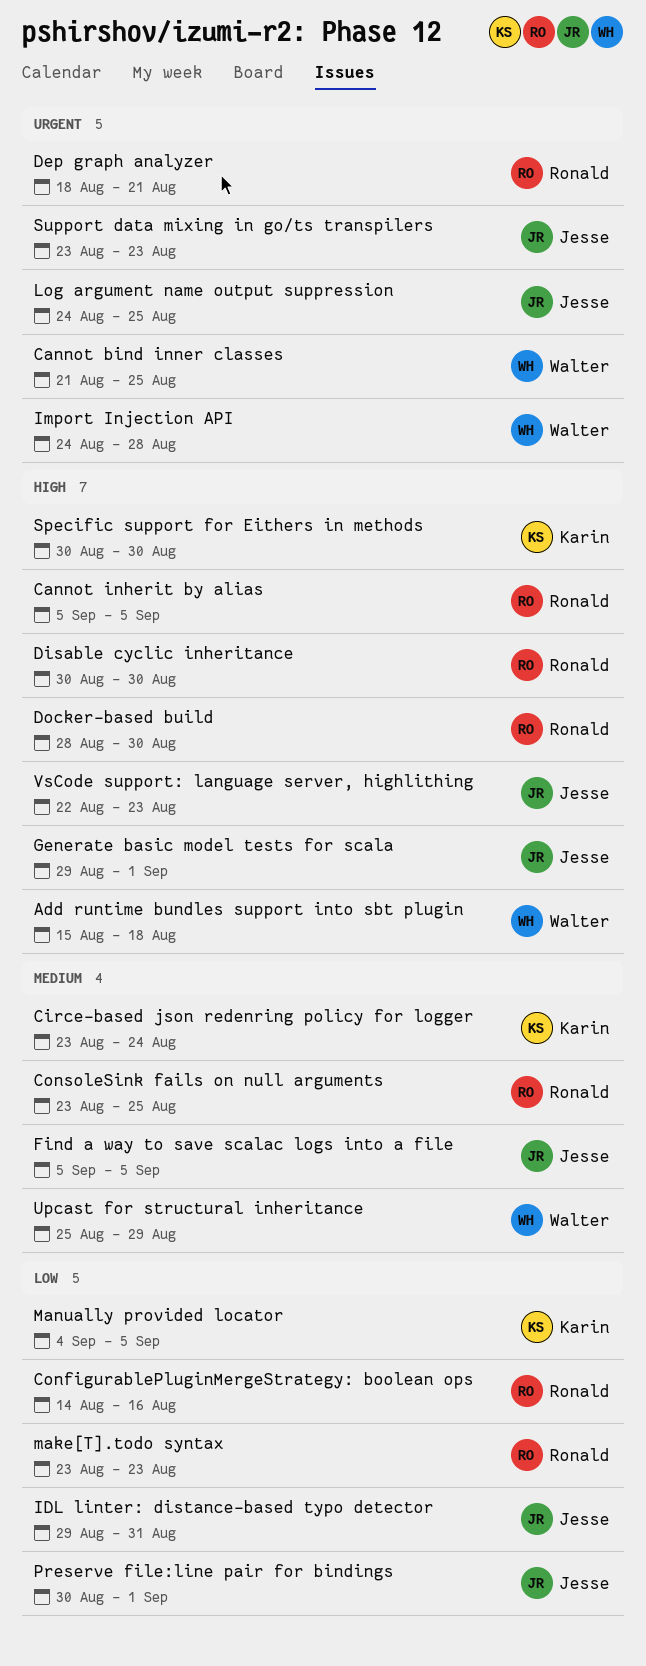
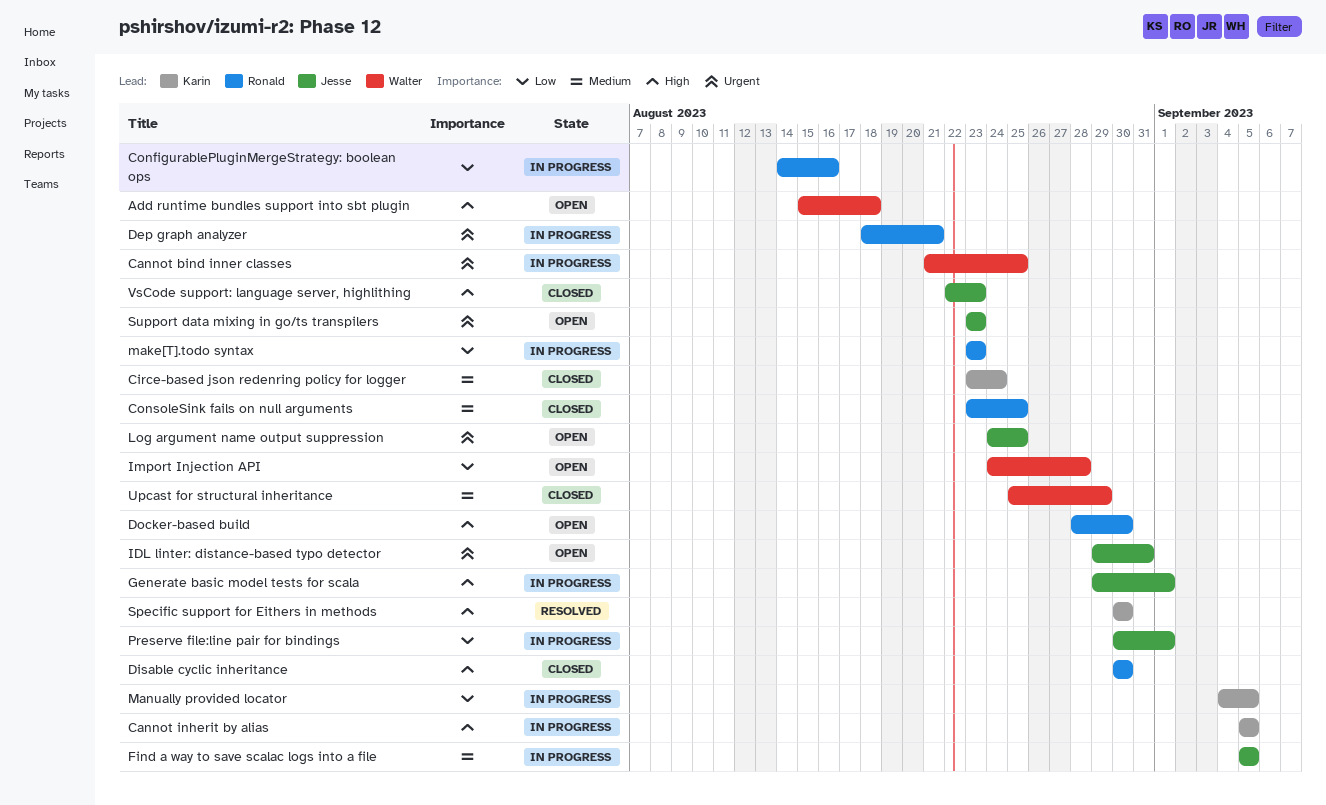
Cannot inherit by alias, owner: Ronald -> Karin
IDL linter: distance-based typo detector, priority: Low -> Urgent
Import Injection API, priority: Urgent -> Low

